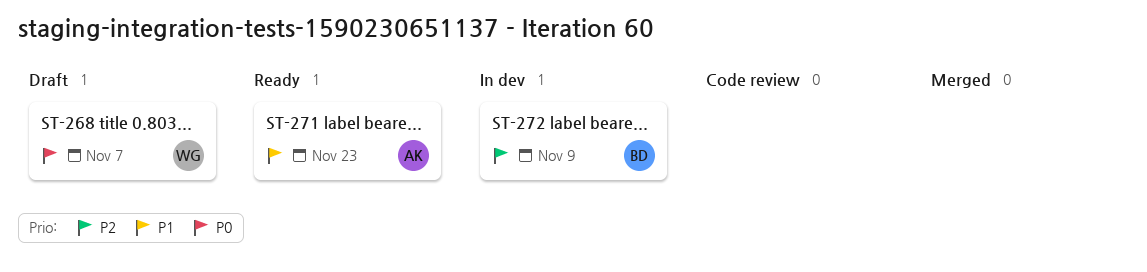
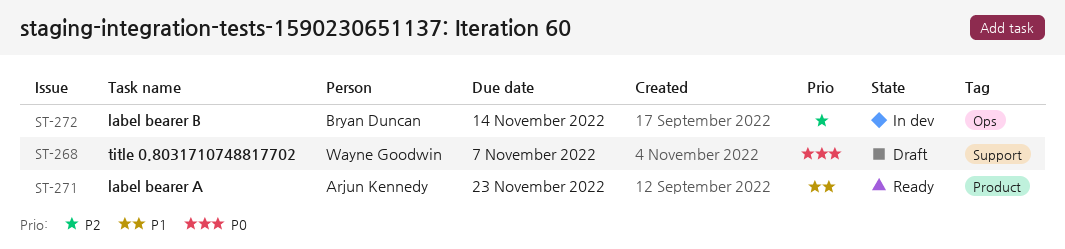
ST-272, due: Nov 9 -> Nov 14

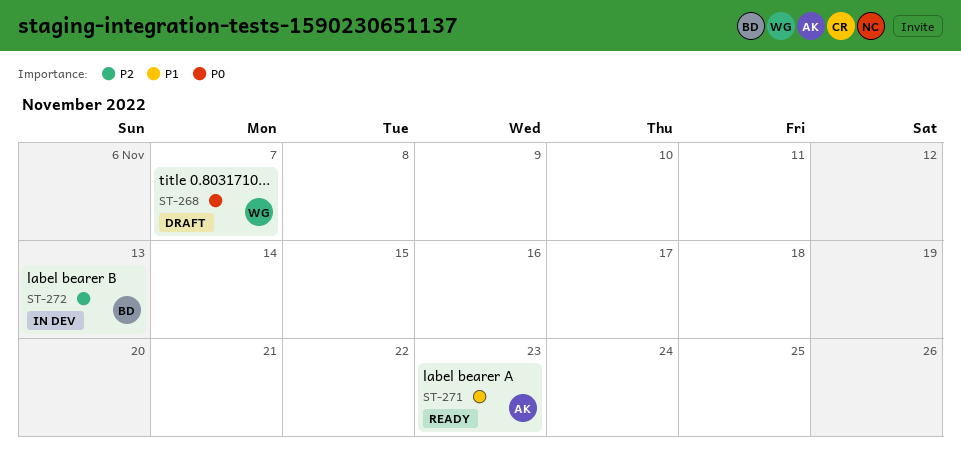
ST-272, due: Nov 14 -> Nov 13

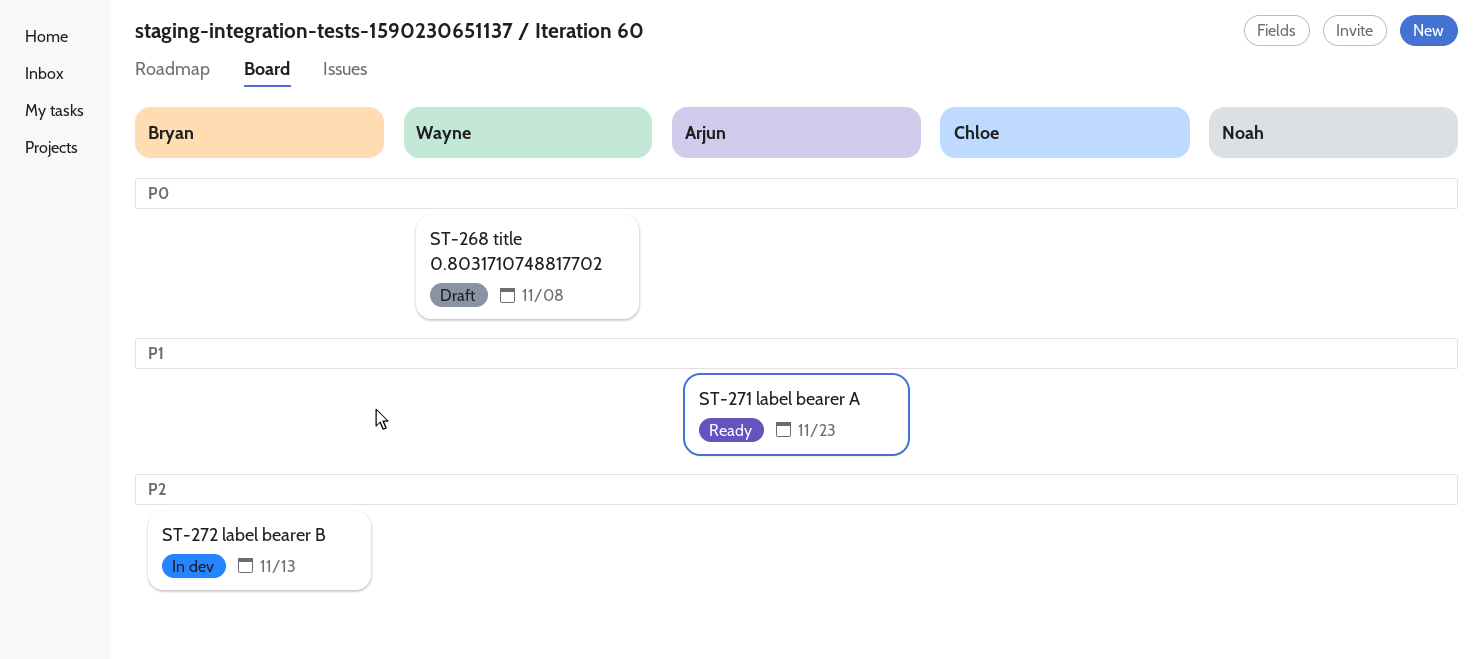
ST-268, due: Nov 7 -> Nov 8

